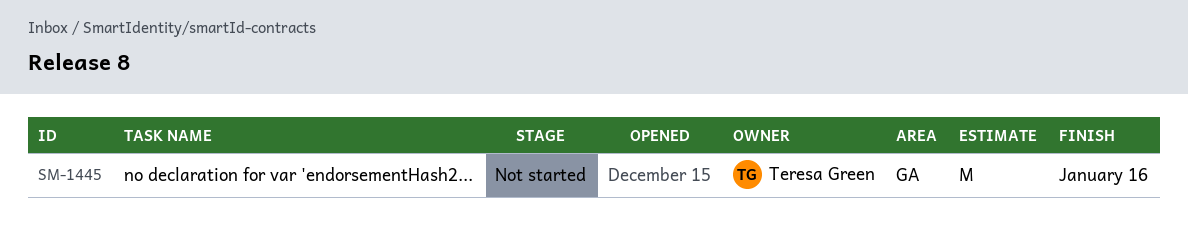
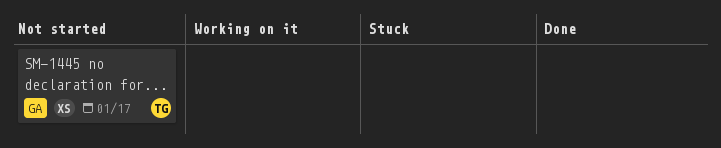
SM-1445, estimate: M -> XS
SM-1445, due: Jan 16 -> Jan 17

